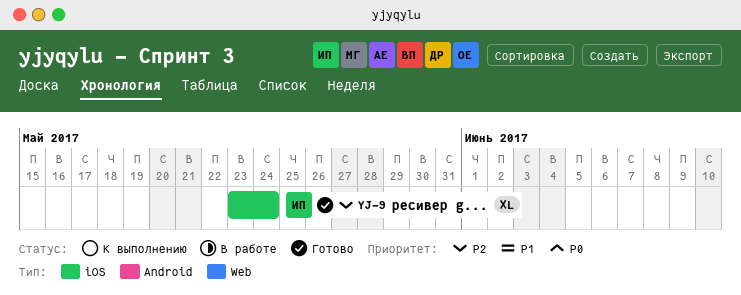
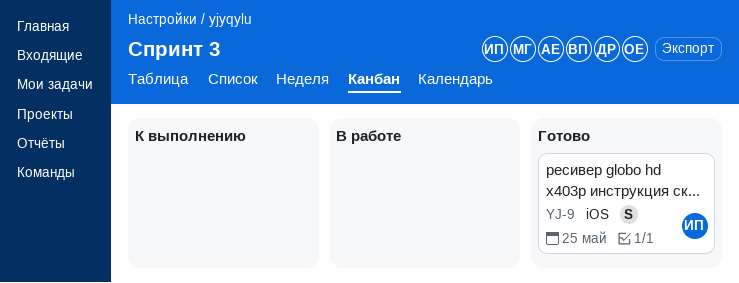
YJ-9, estimate: XL -> S
YJ-9, due: May 24 -> May 25

